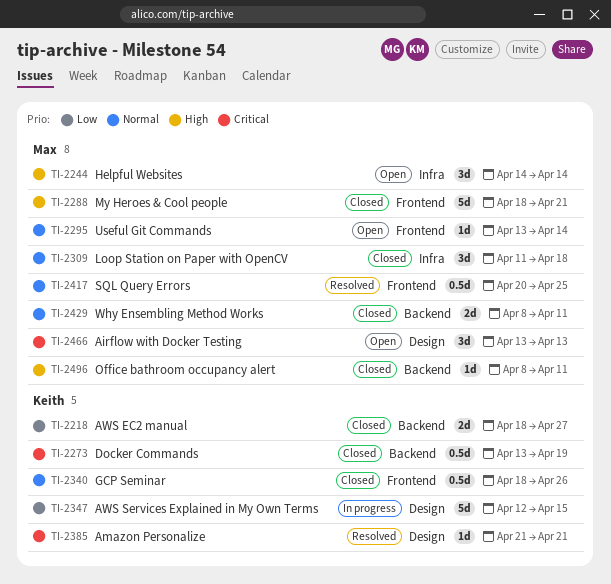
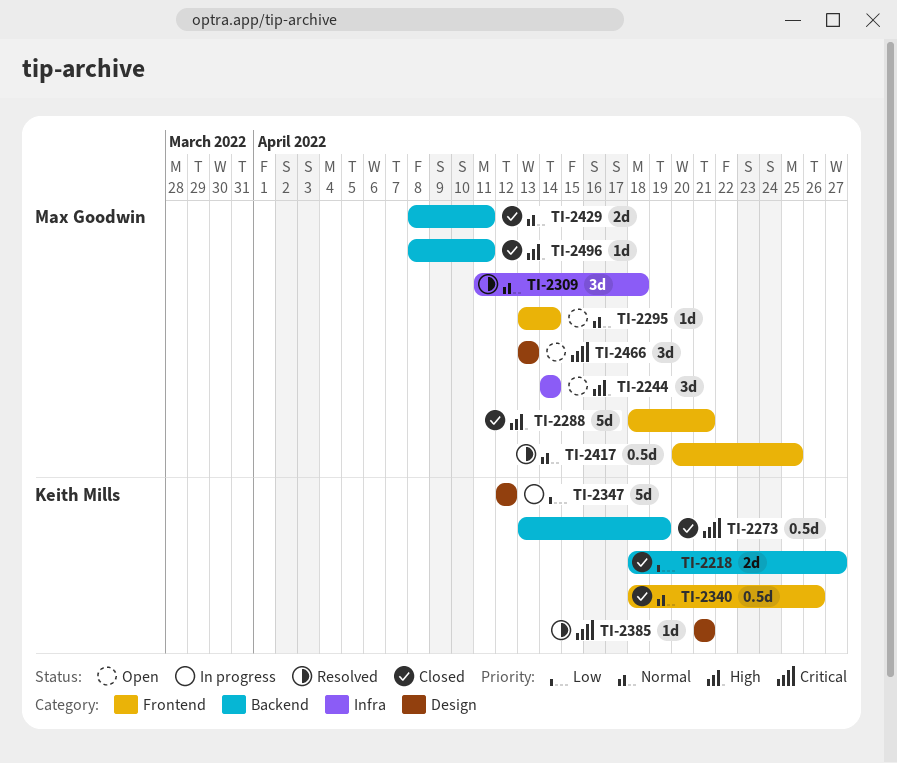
TI-2309, status: Closed -> Resolved
TI-2347, due: Apr 15 -> Apr 12

